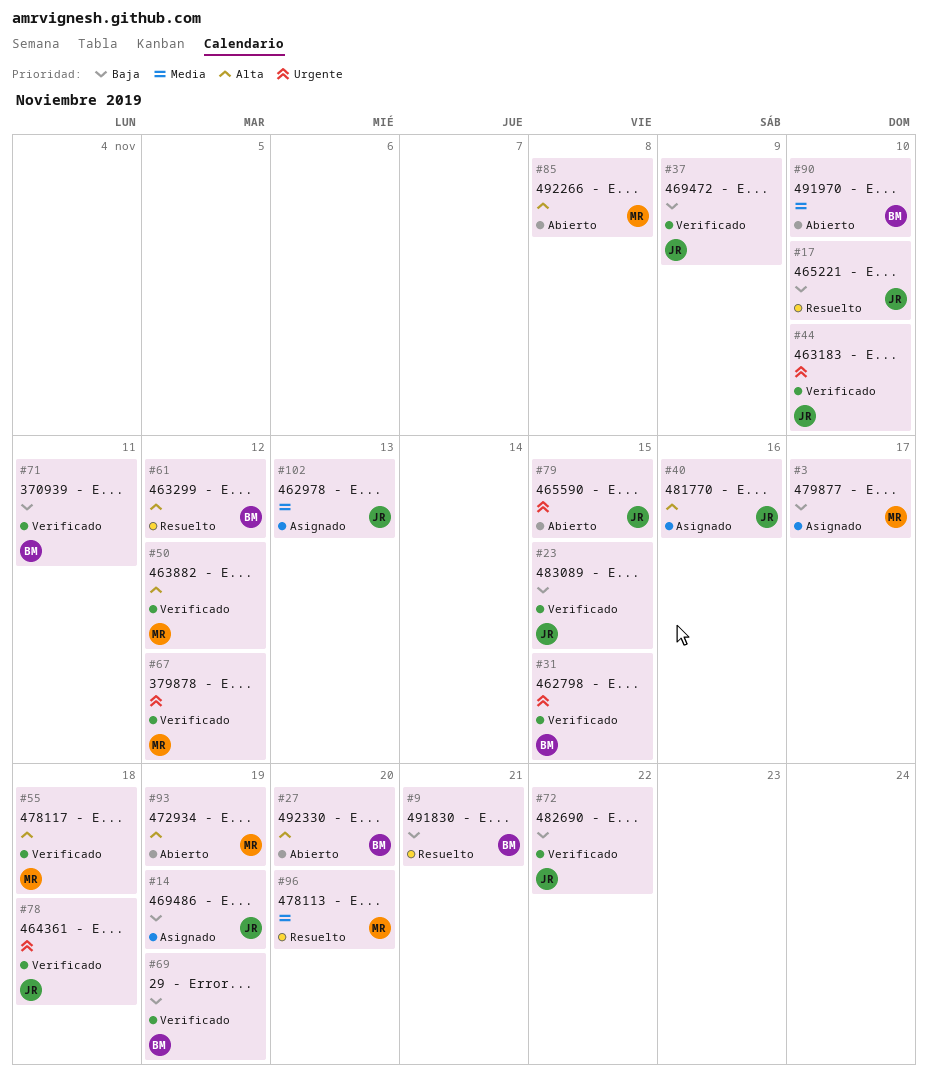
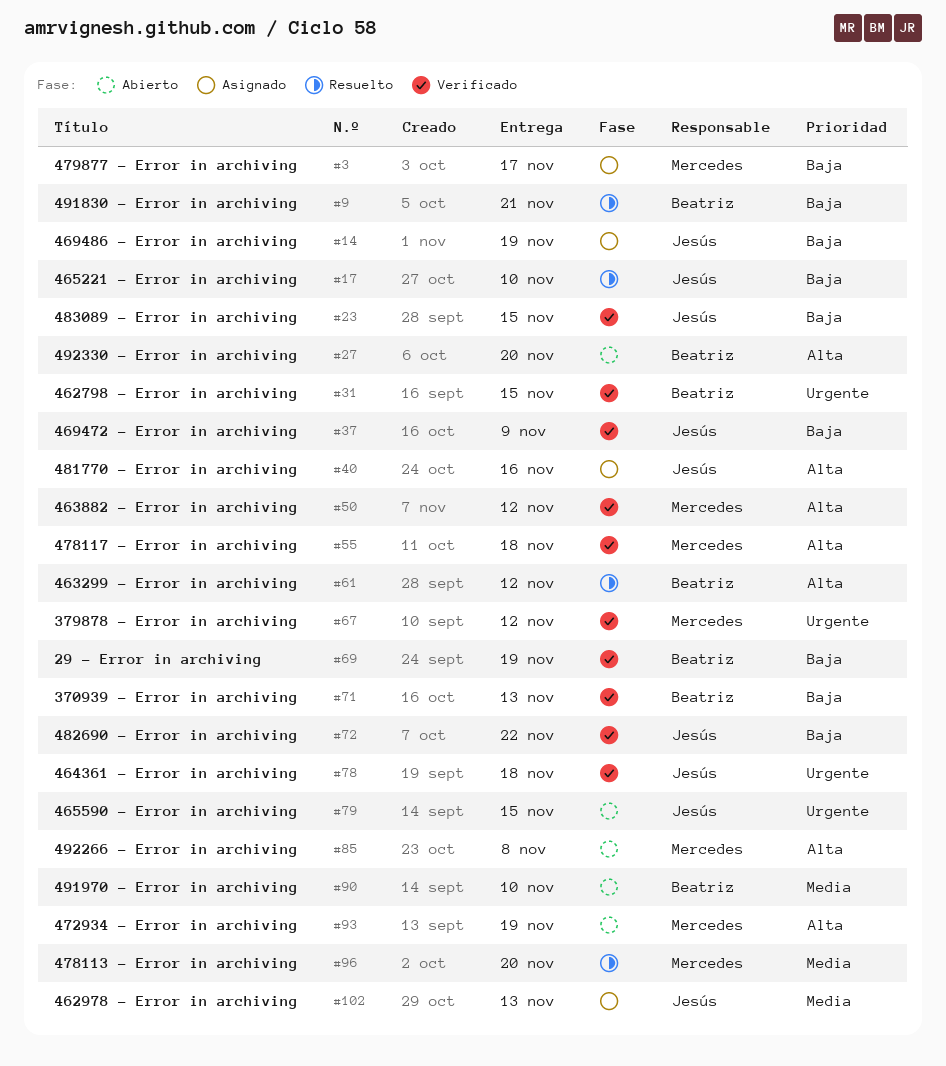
#44: present -> none
#71, due: Nov 11 -> Nov 13

